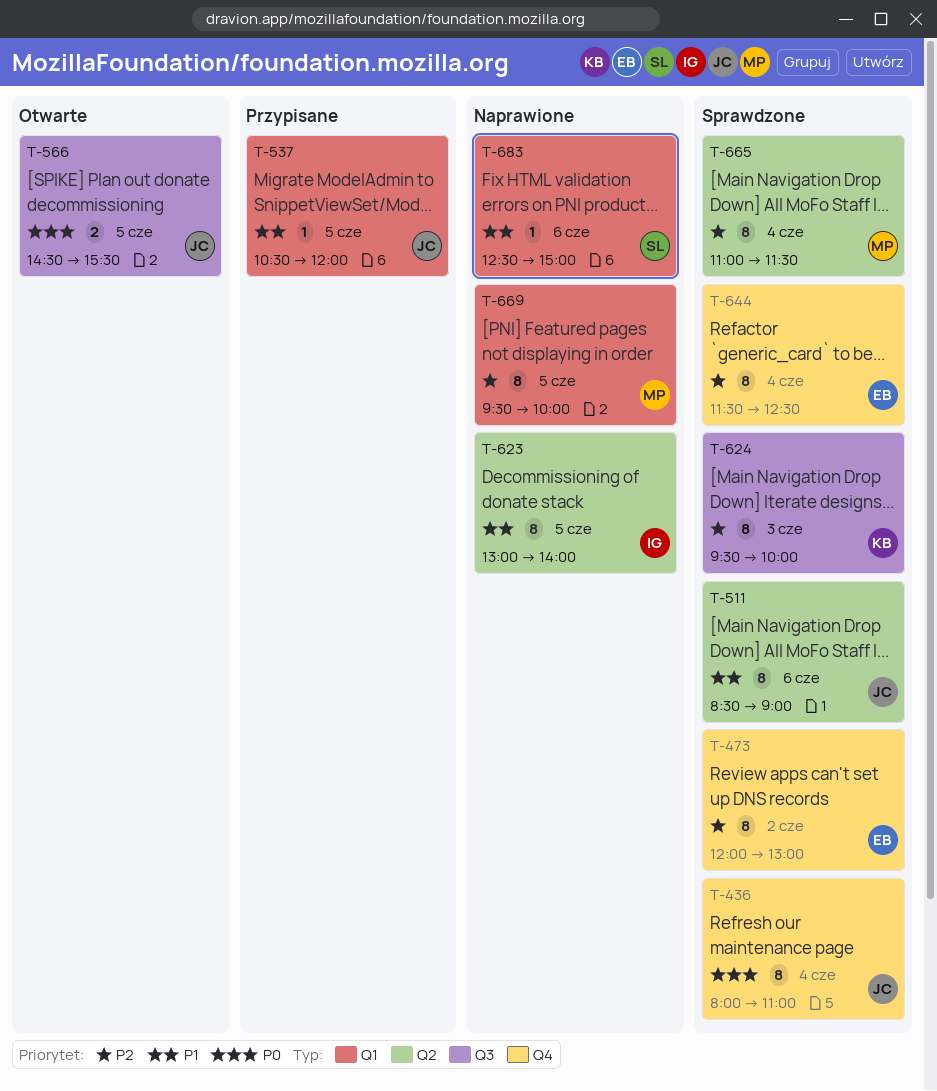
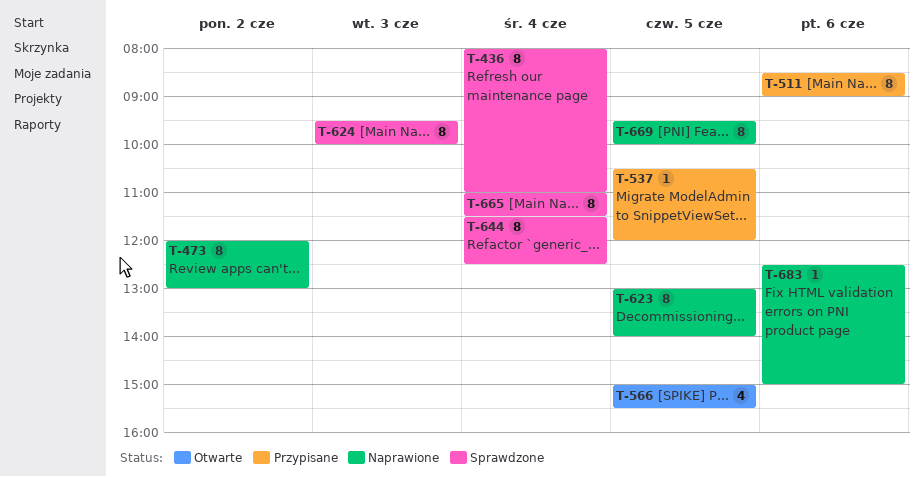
T-473, status: Sprawdzone -> Naprawione
T-511, status: Sprawdzone -> Przypisane
T-566, estimate: 2 -> 4
T-566, begins: 14:30 -> 15:00

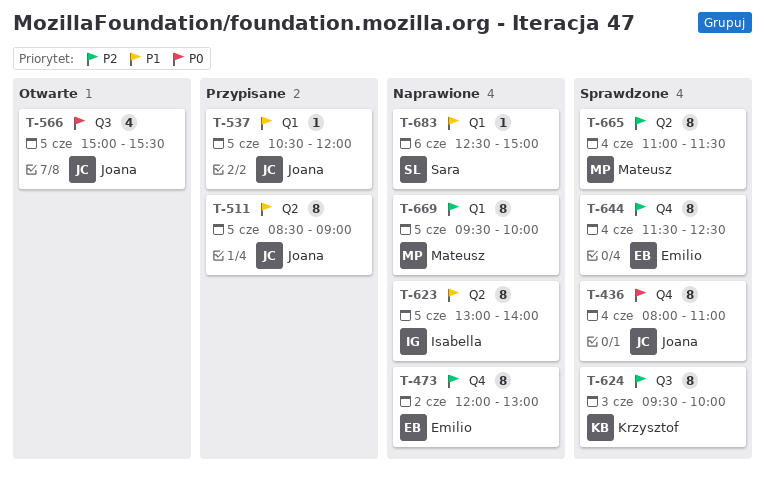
T-511, day: Jun 6 -> Jun 5

